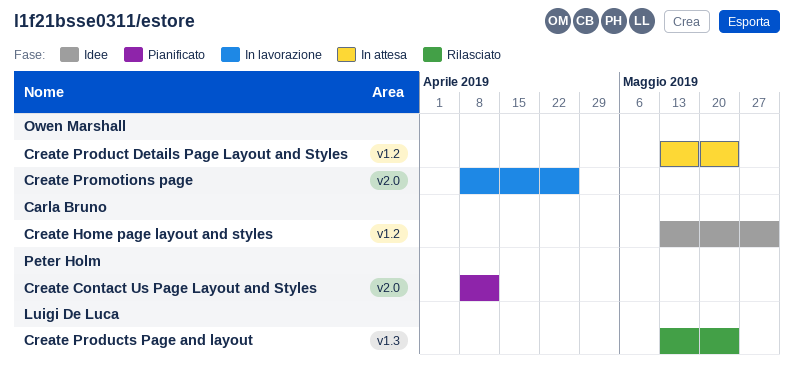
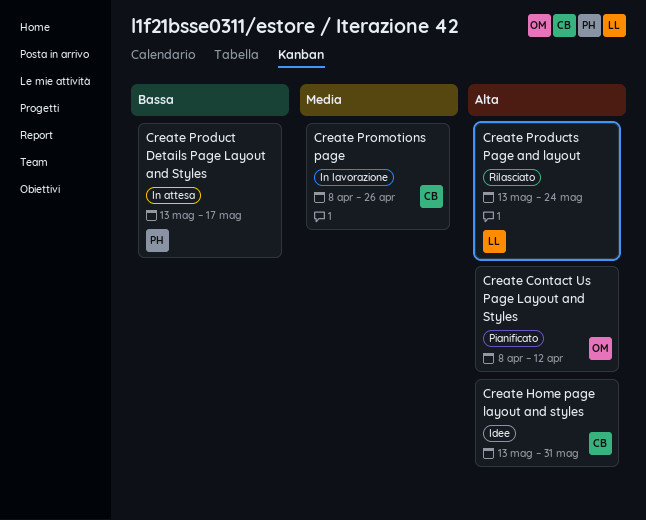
Create Contact Us Page Layout and Styles, owner: Peter Holm -> Owen Marshall
Create Product Details Page Layout and Styles, owner: Owen Marshall -> Peter Holm
Create Product Details Page Layout and Styles, due: May 24 -> May 17
Create Promotions page, owner: Owen Marshall -> Carla Bruno

